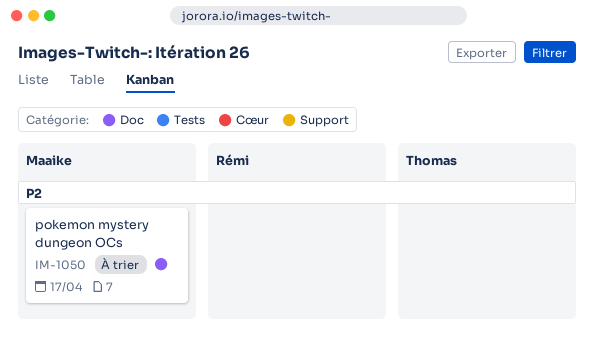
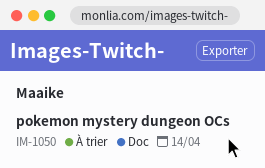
IM-1050, due: Apr 17 -> Apr 14

